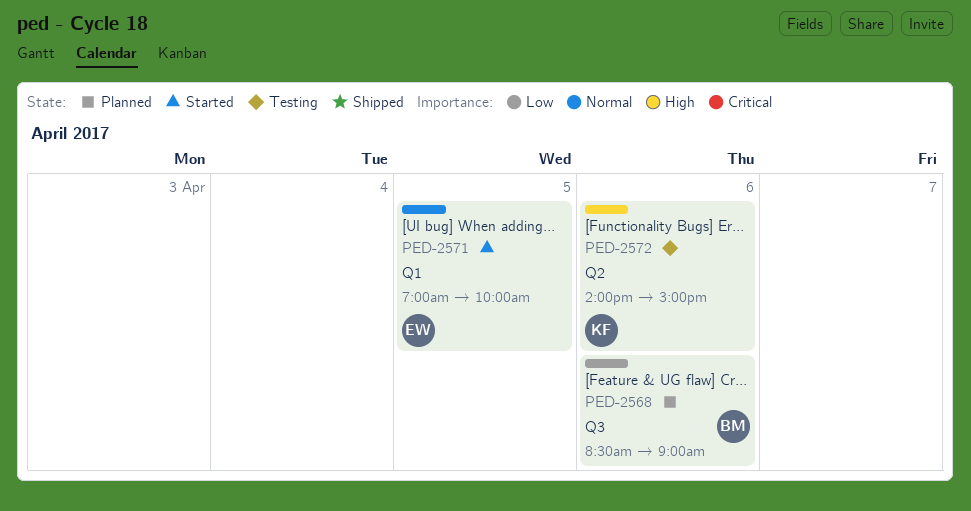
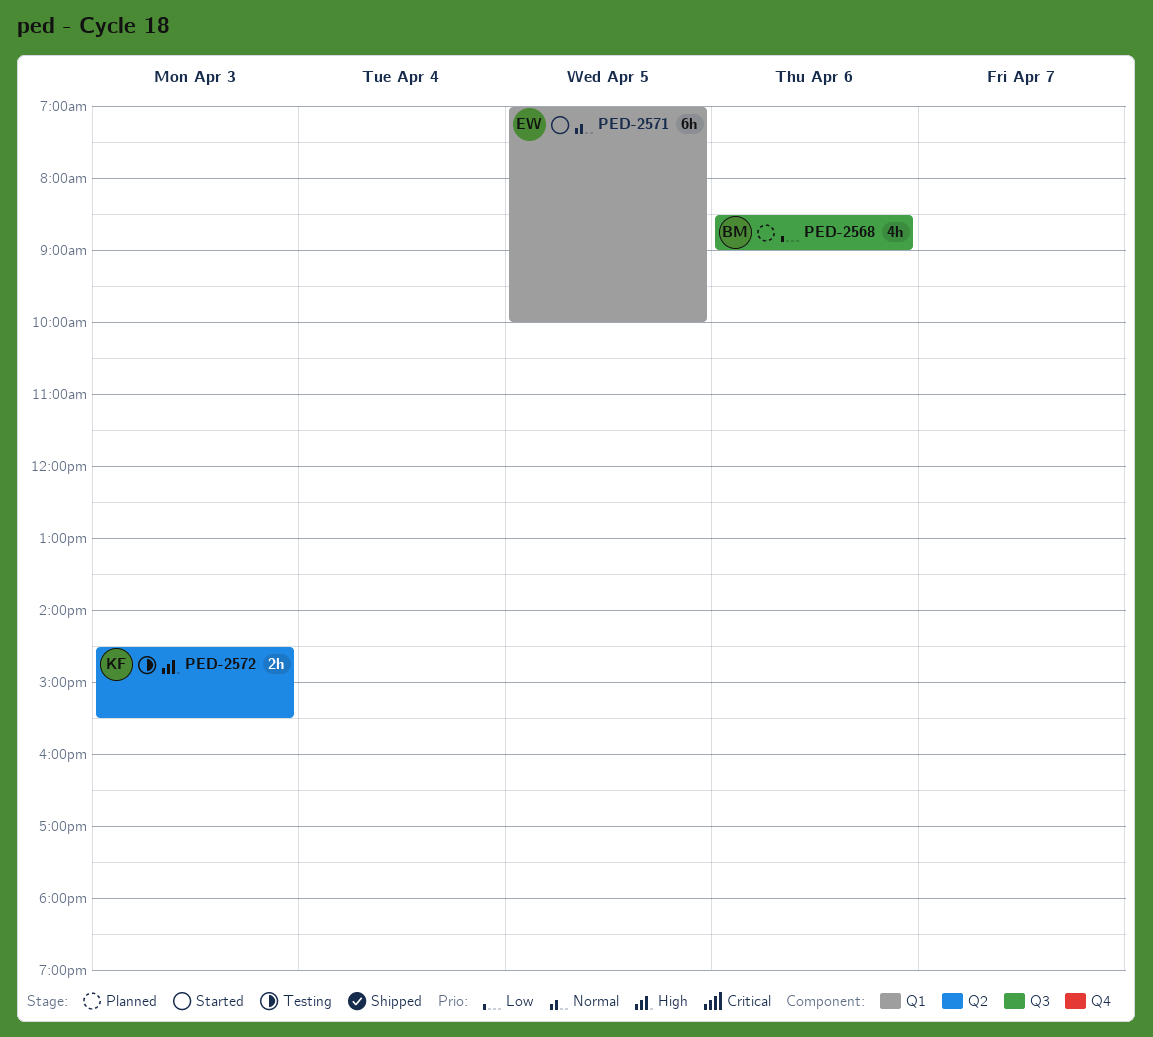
PED-2572, day: Apr 6 -> Apr 3
PED-2572, begins: 14:00 -> 14:30
PED-2572, ends: 15:00 -> 15:30

